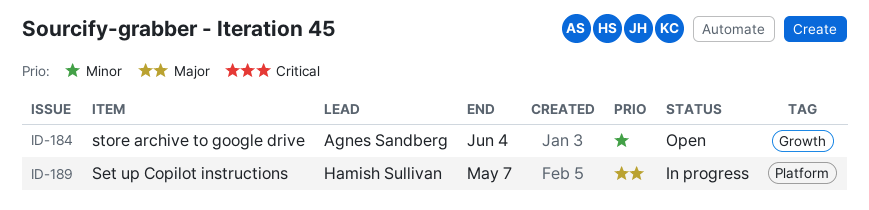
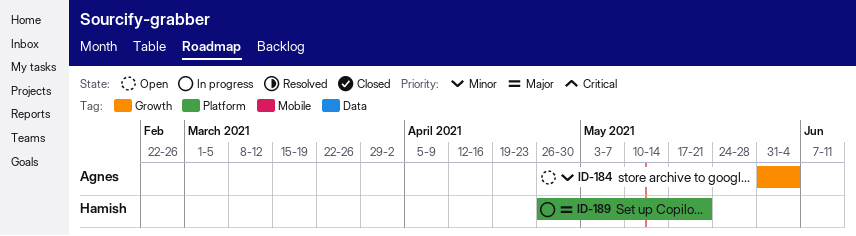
ID-189, due: May 7 -> May 21

